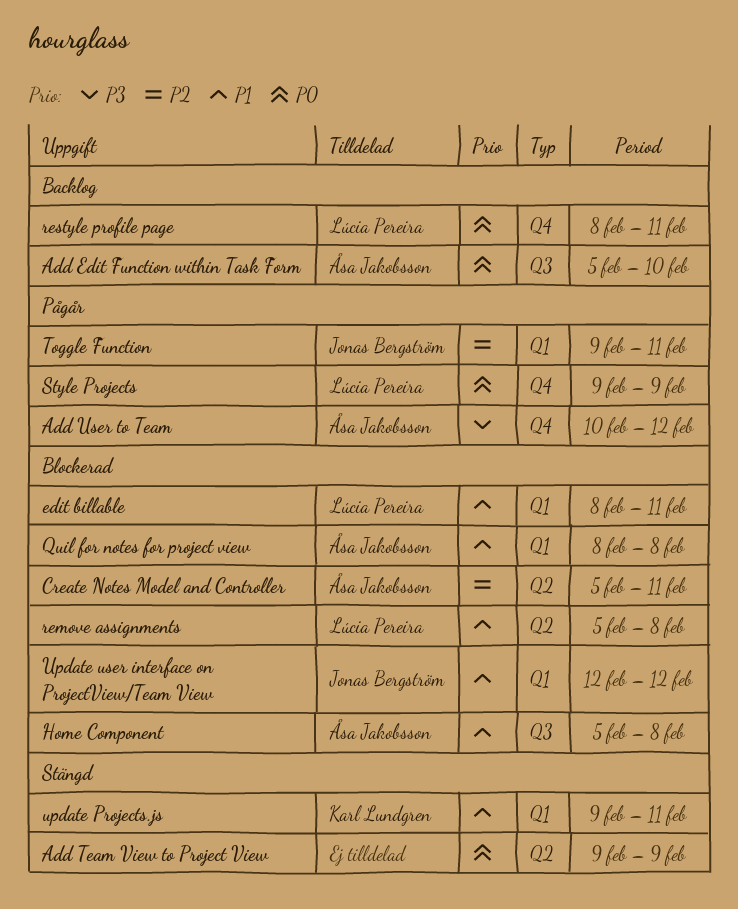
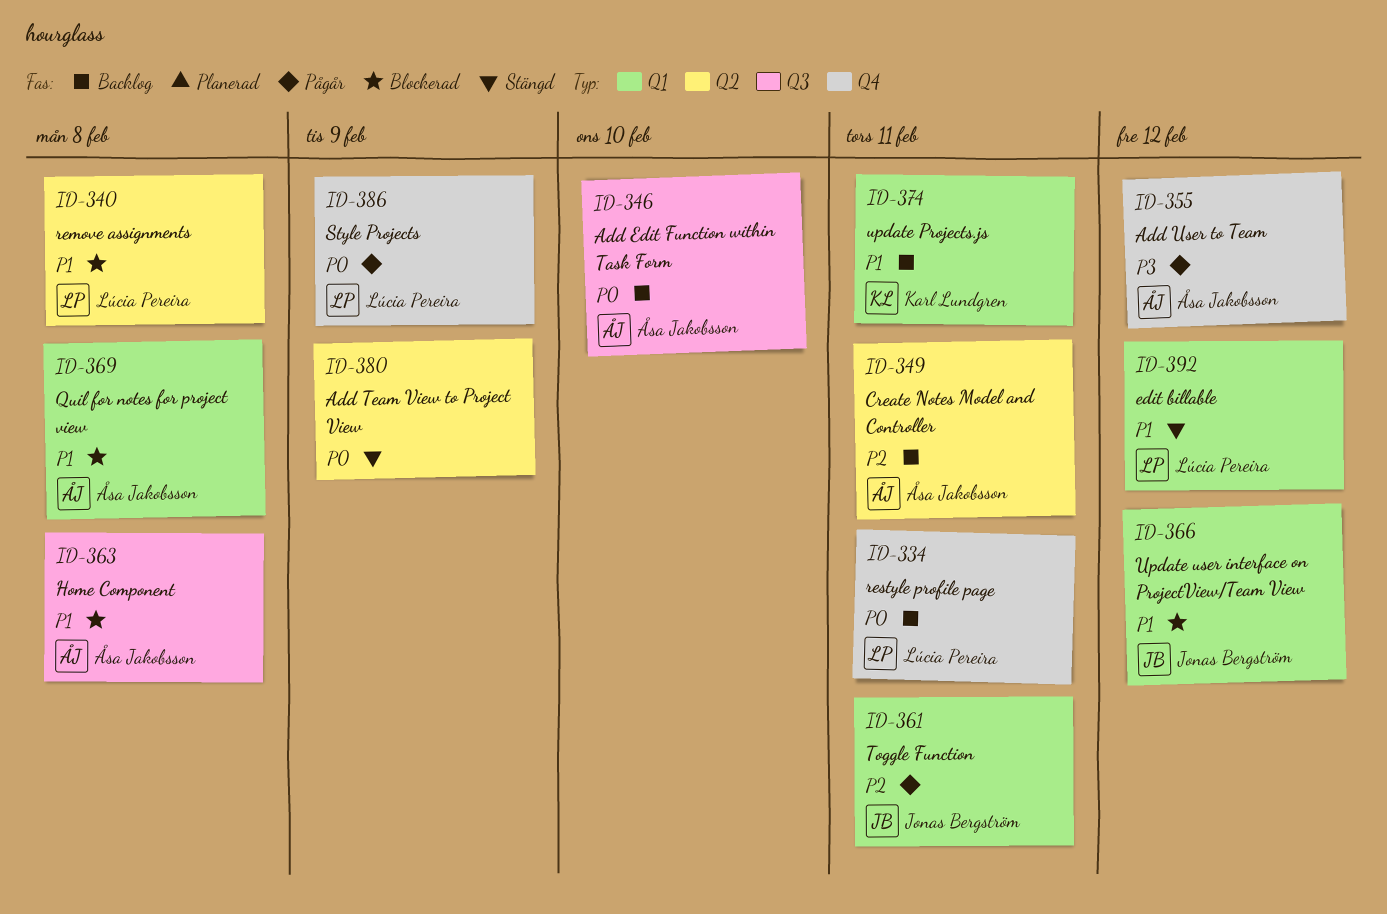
Create Notes Model and Controller, status: Blockerad -> Backlog
edit billable, status: Blockerad -> Stängd
edit billable, due: Feb 11 -> Feb 12
update Projects.js, status: Stängd -> Backlog

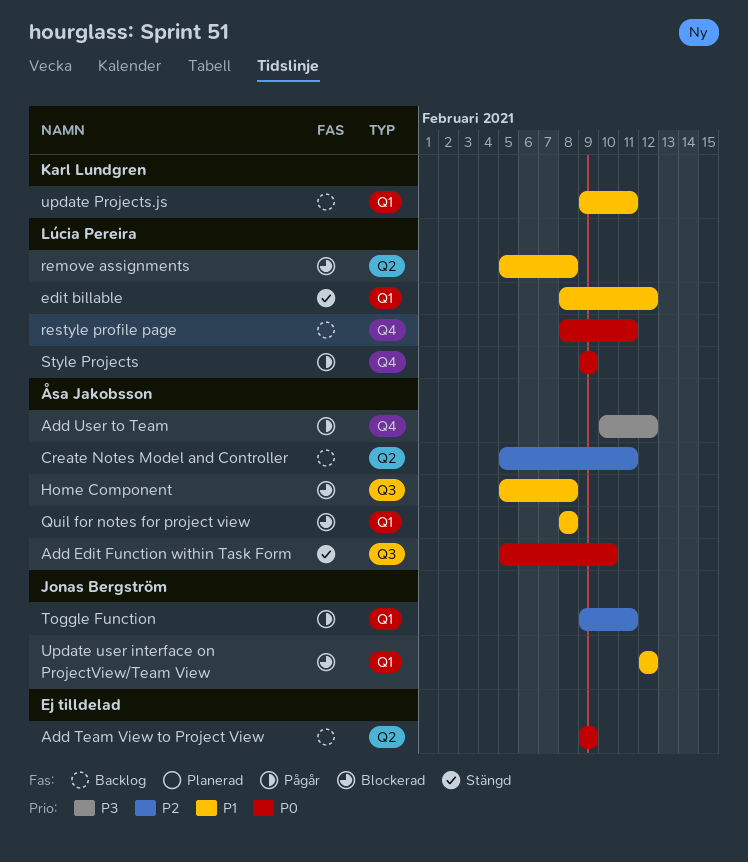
Add Edit Function within Task Form, status: Backlog -> Stängd
Add Team View to Project View, status: Stängd -> Backlog

